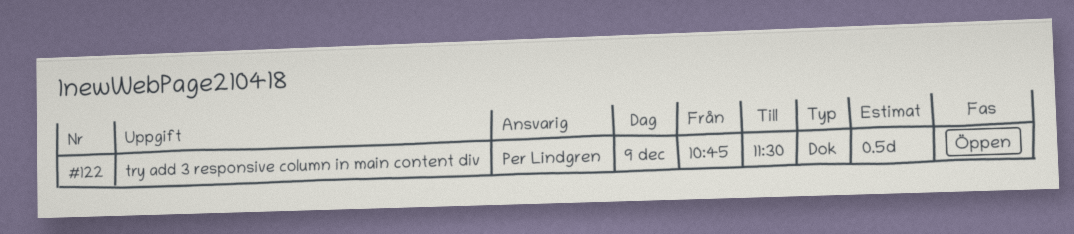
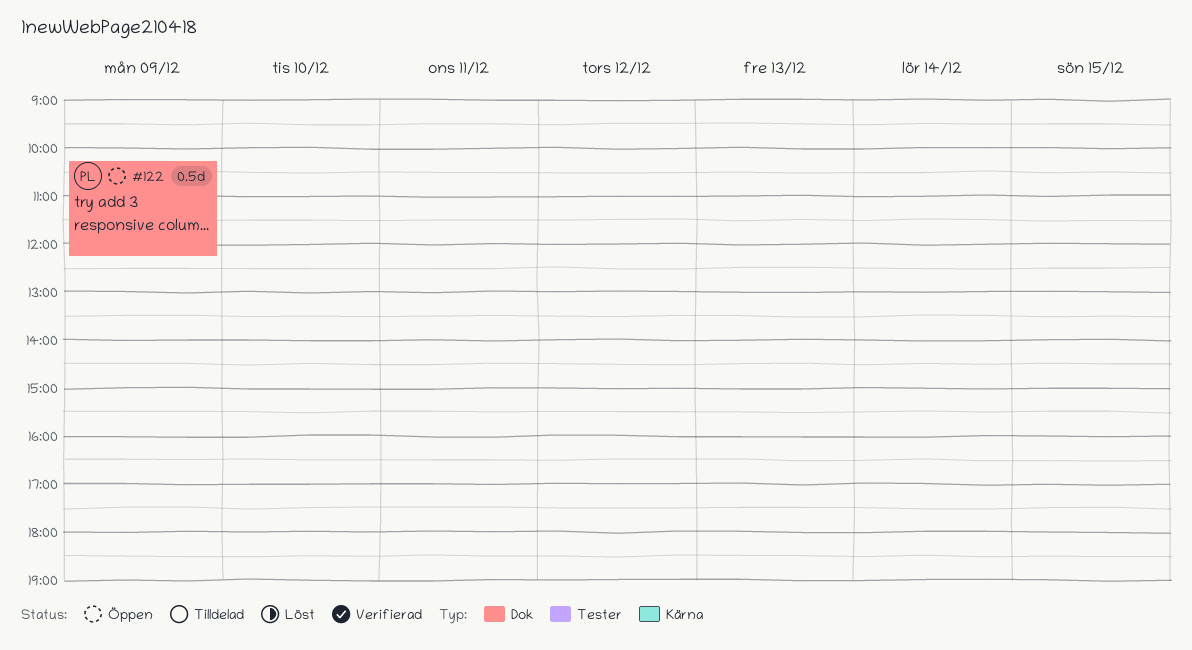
#122, begins: 10:45 -> 10:15
#122, ends: 11:30 -> 12:15

